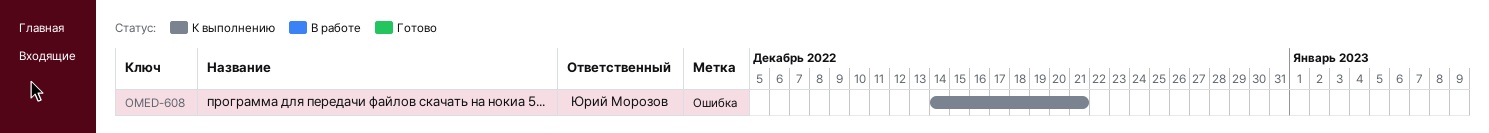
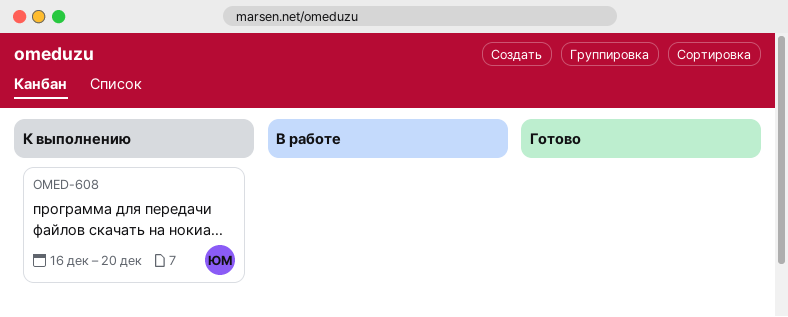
OMED-608, start: Dec 14 -> Dec 16
OMED-608, due: Dec 21 -> Dec 20

